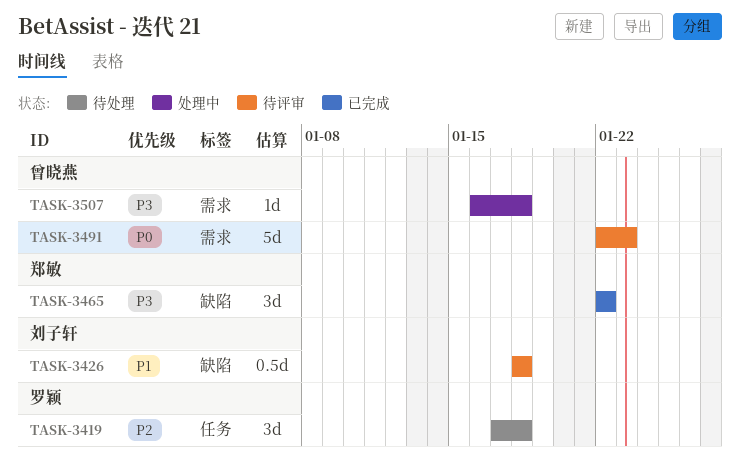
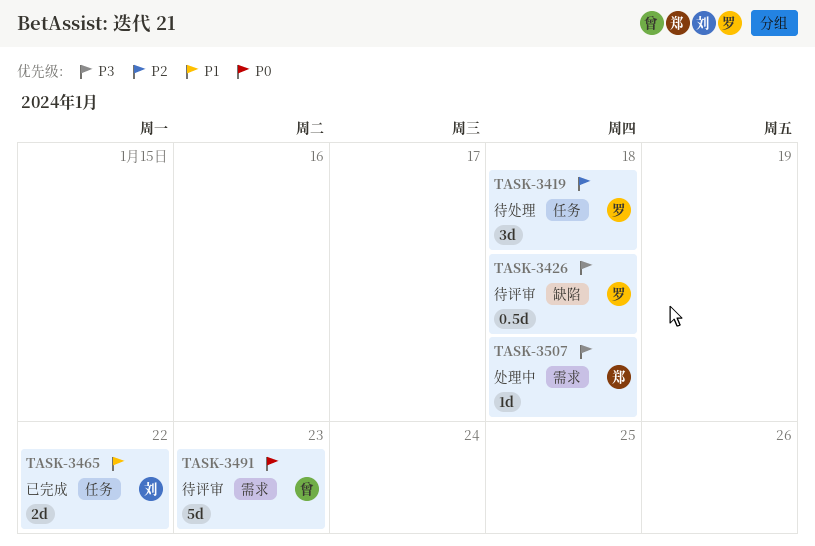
TASK-3426, owner: 刘子轩 -> 罗颖
TASK-3426, priority: P1 -> P3
TASK-3465, owner: 郑敏 -> 刘子轩
TASK-3465, priority: P3 -> P1
TASK-3465, label: 缺陷 -> 任务
TASK-3465, estimate: 3d -> 2d
TASK-3507, owner: 曾晓燕 -> 郑敏

